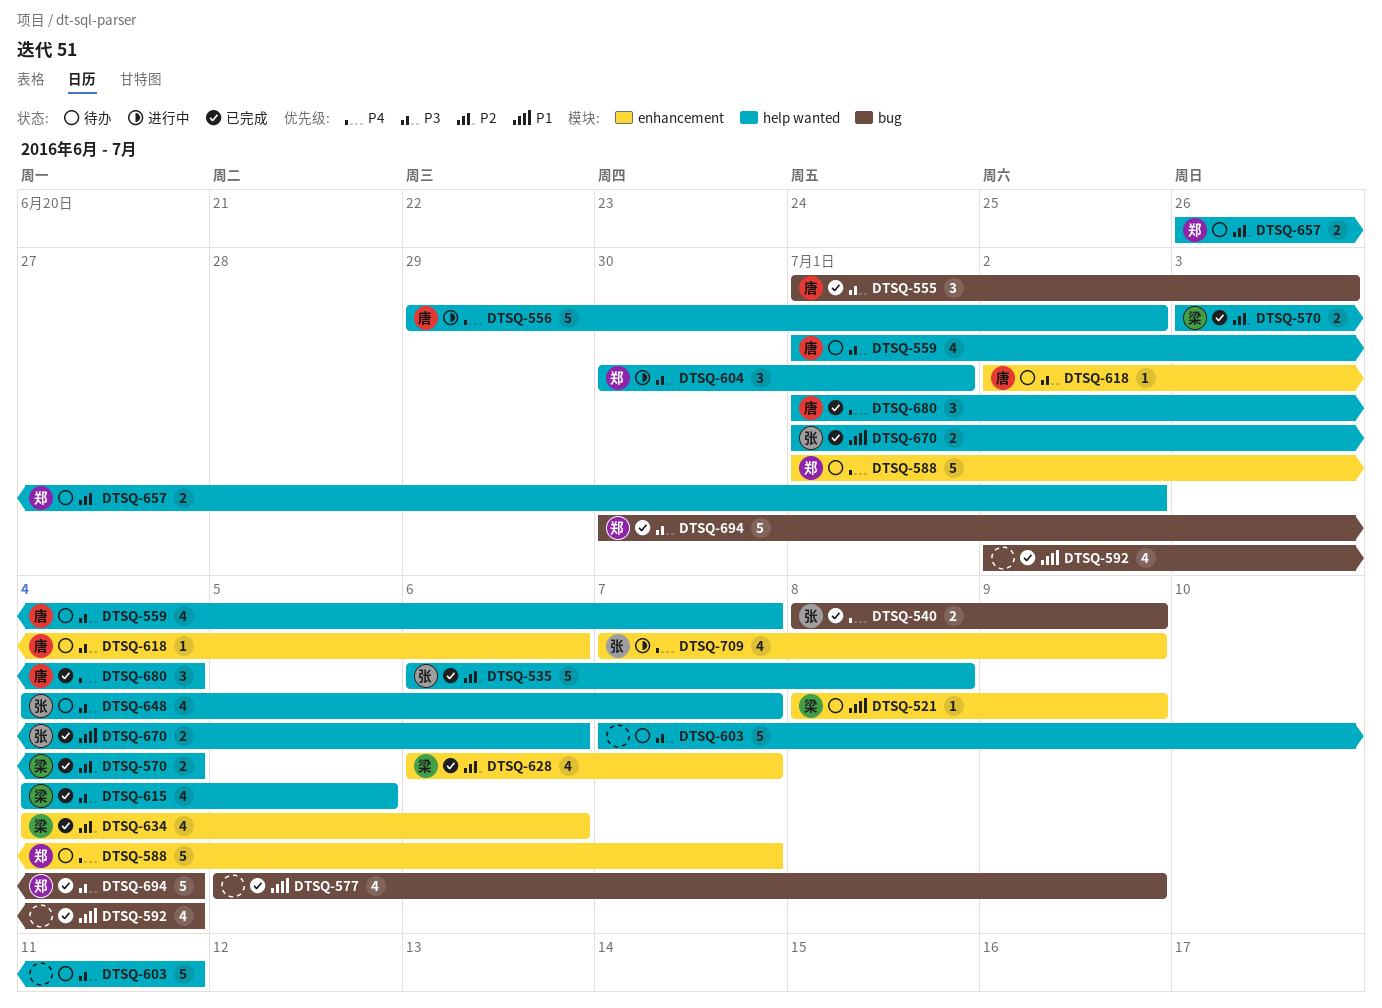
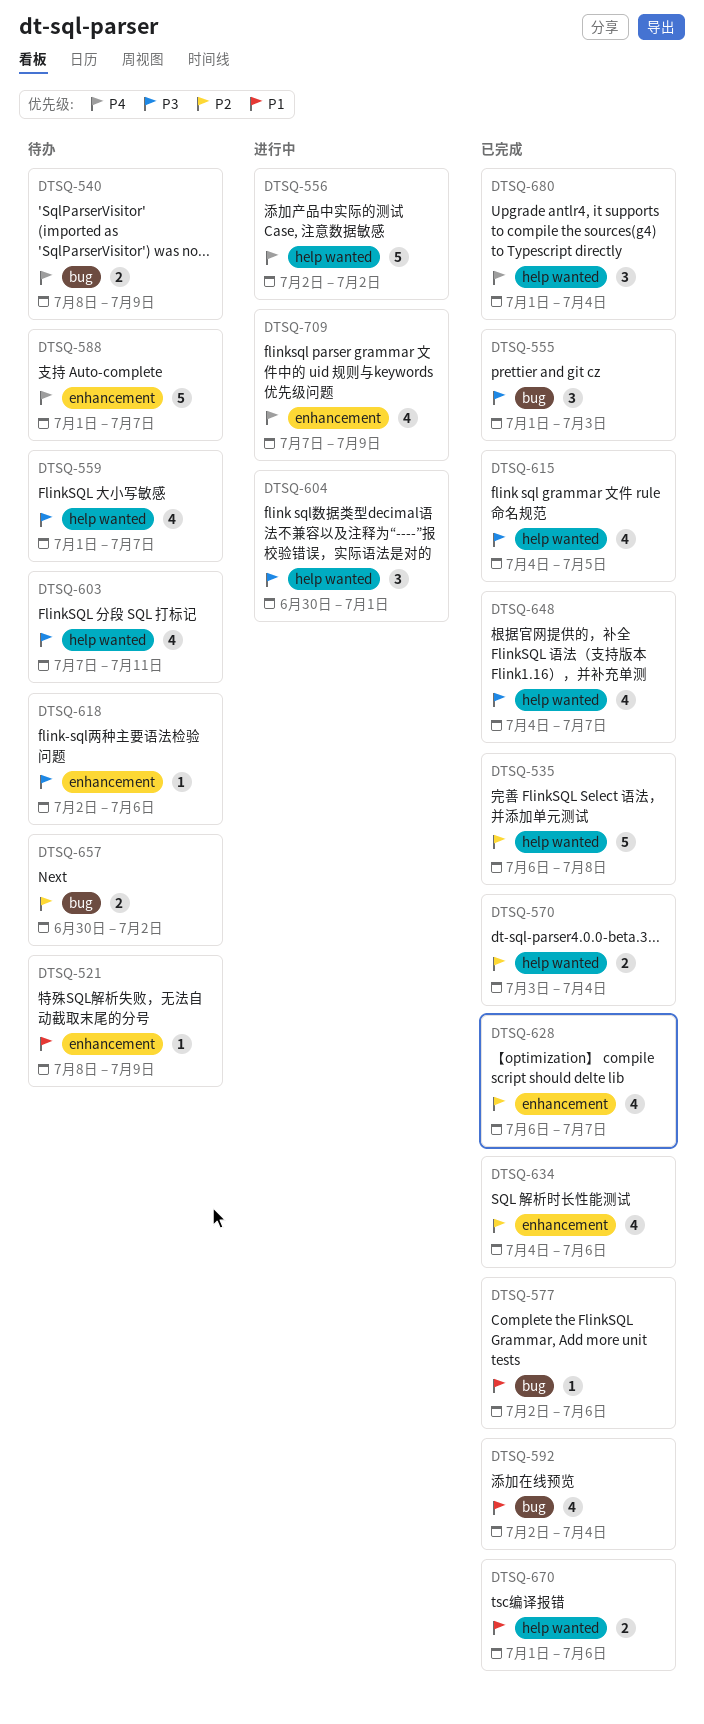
DTSQ-540, status: 已完成 -> 待办
DTSQ-556, start: Jun 29 -> Jul 2
DTSQ-577, estimate: 4 -> 1
DTSQ-577, start: Jul 5 -> Jul 2
DTSQ-577, due: Jul 9 -> Jul 6
DTSQ-603, estimate: 5 -> 4
DTSQ-648, status: 待办 -> 已完成
DTSQ-657, label: help wanted -> bug
DTSQ-657, start: Jun 26 -> Jun 30
DTSQ-694: present -> none

